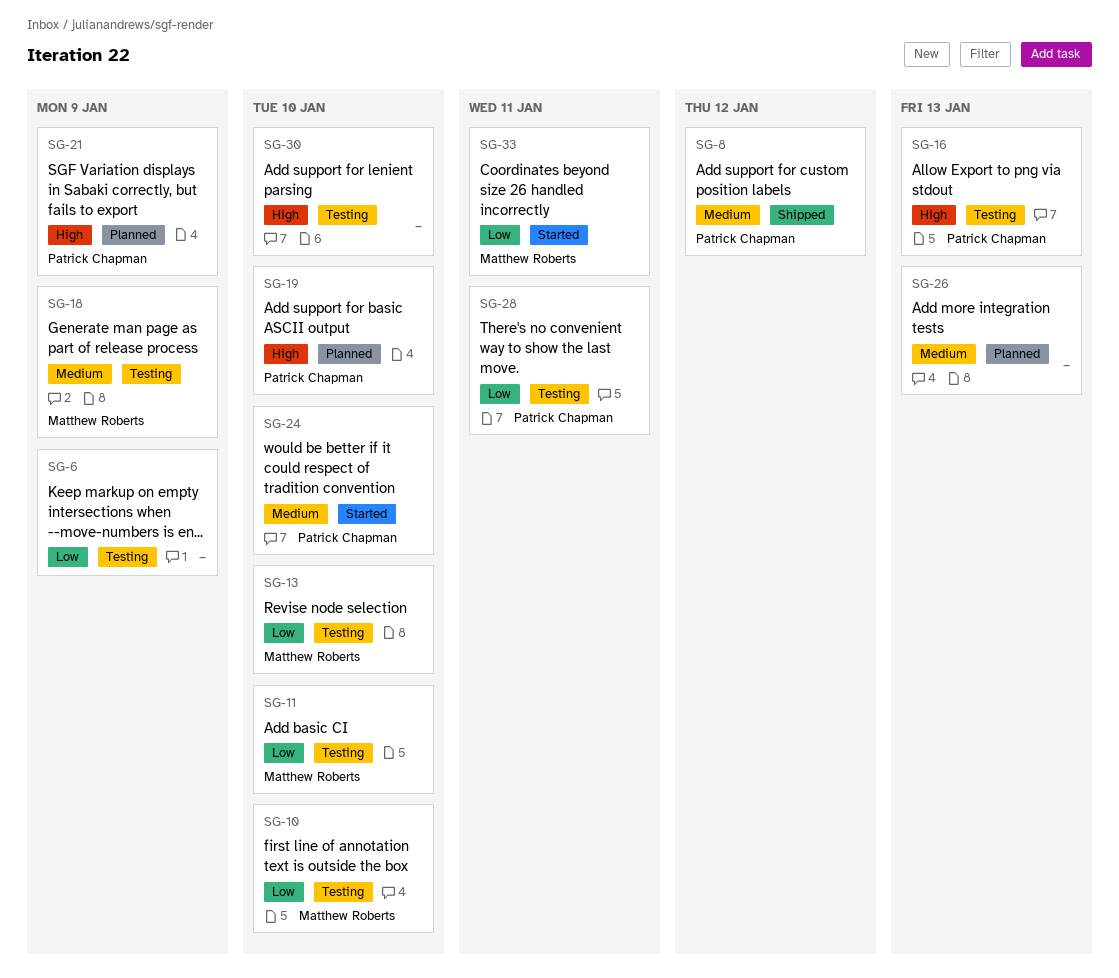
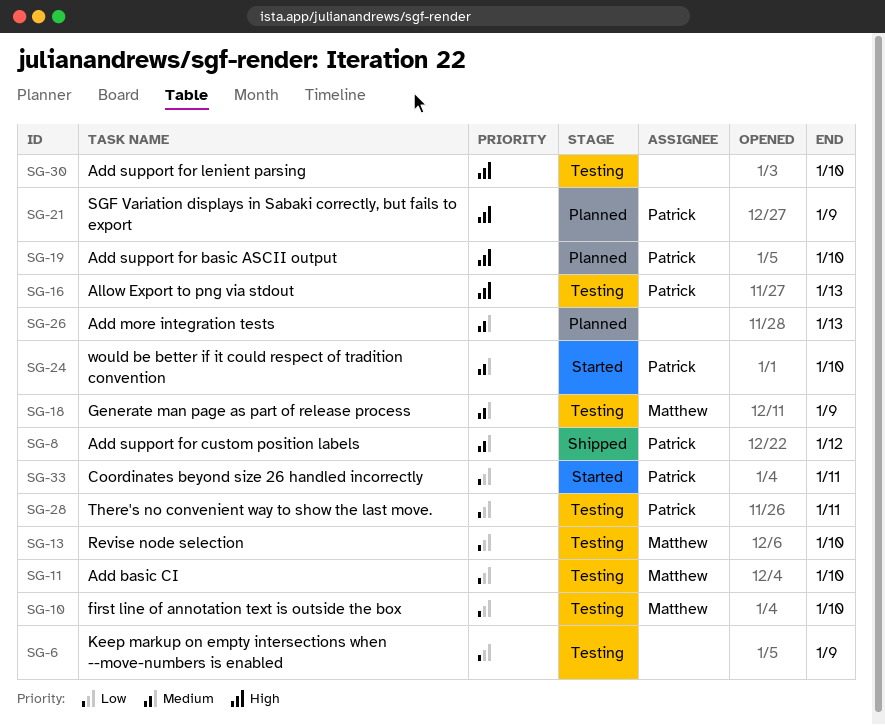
SG-33, owner: Matthew Roberts -> Patrick Chapman

